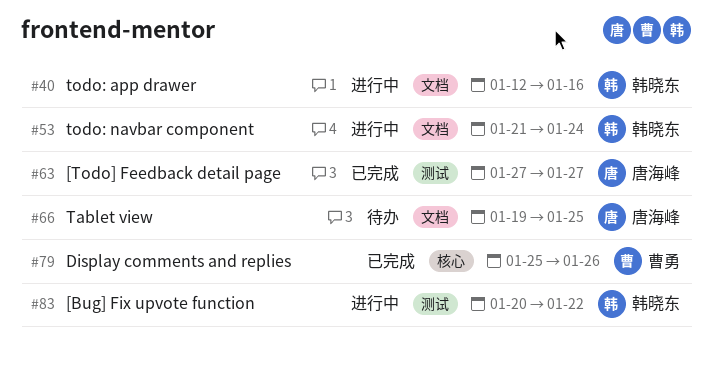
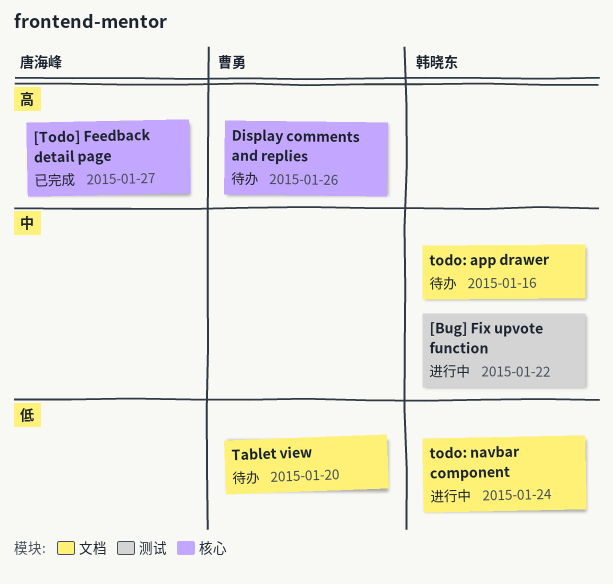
[Todo] Feedback detail page, label: 测试 -> 核心
Display comments and replies, status: 已完成 -> 待办
Tablet view, owner: 唐海峰 -> 曹勇
Tablet view, due: Jan 25 -> Jan 20
todo: app drawer, status: 进行中 -> 待办

